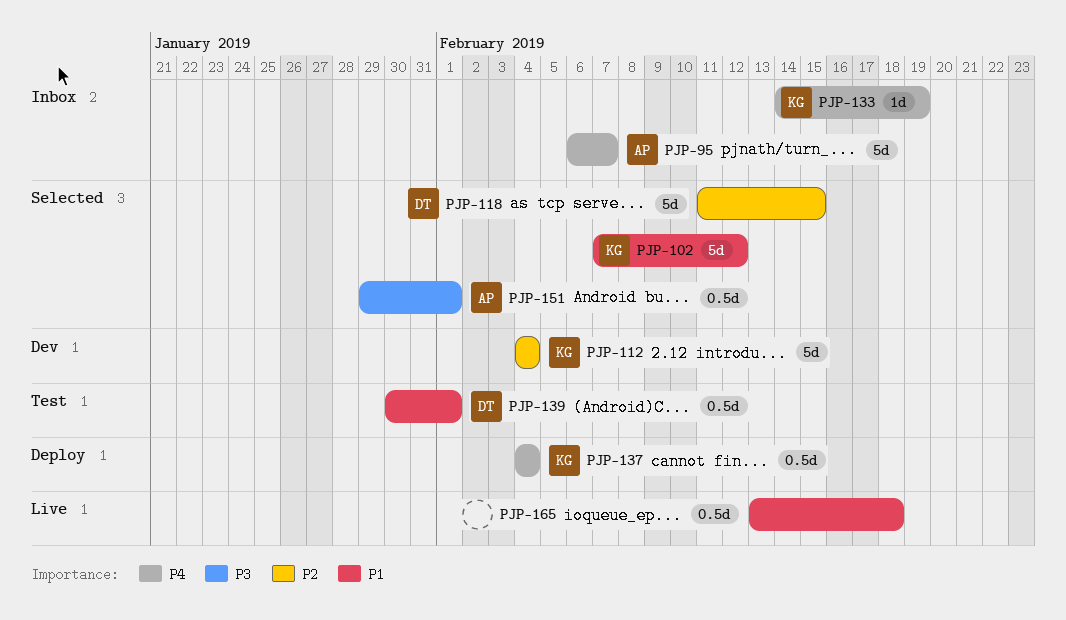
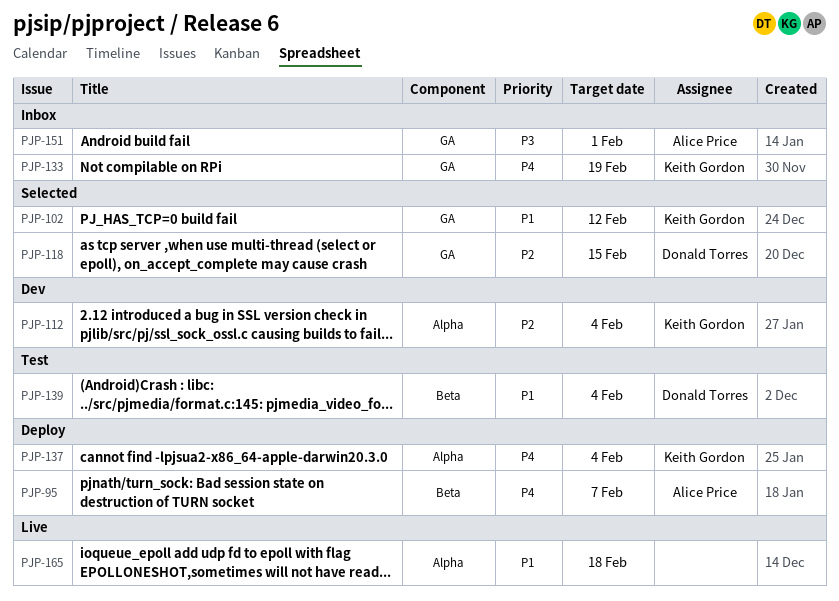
PJP-95, status: Inbox -> Deploy
PJP-139, due: Feb 1 -> Feb 4
PJP-151, status: Selected -> Inbox

